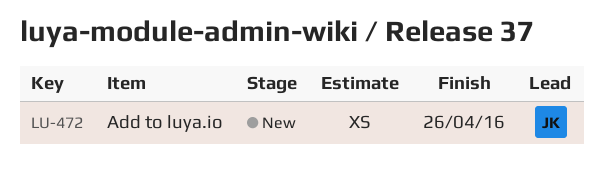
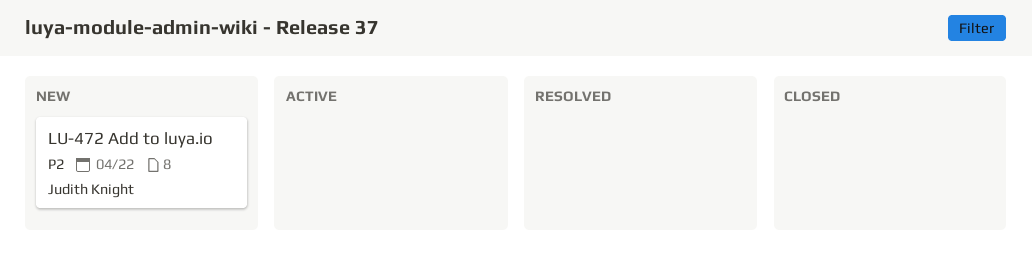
LU-472, due: Apr 26 -> Apr 22

